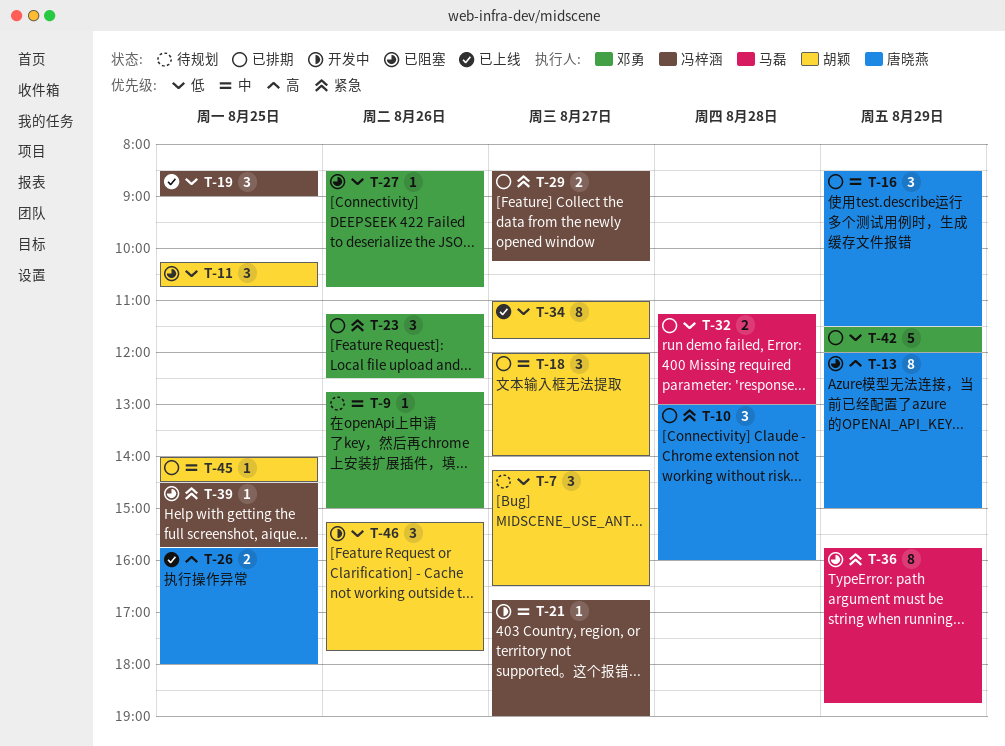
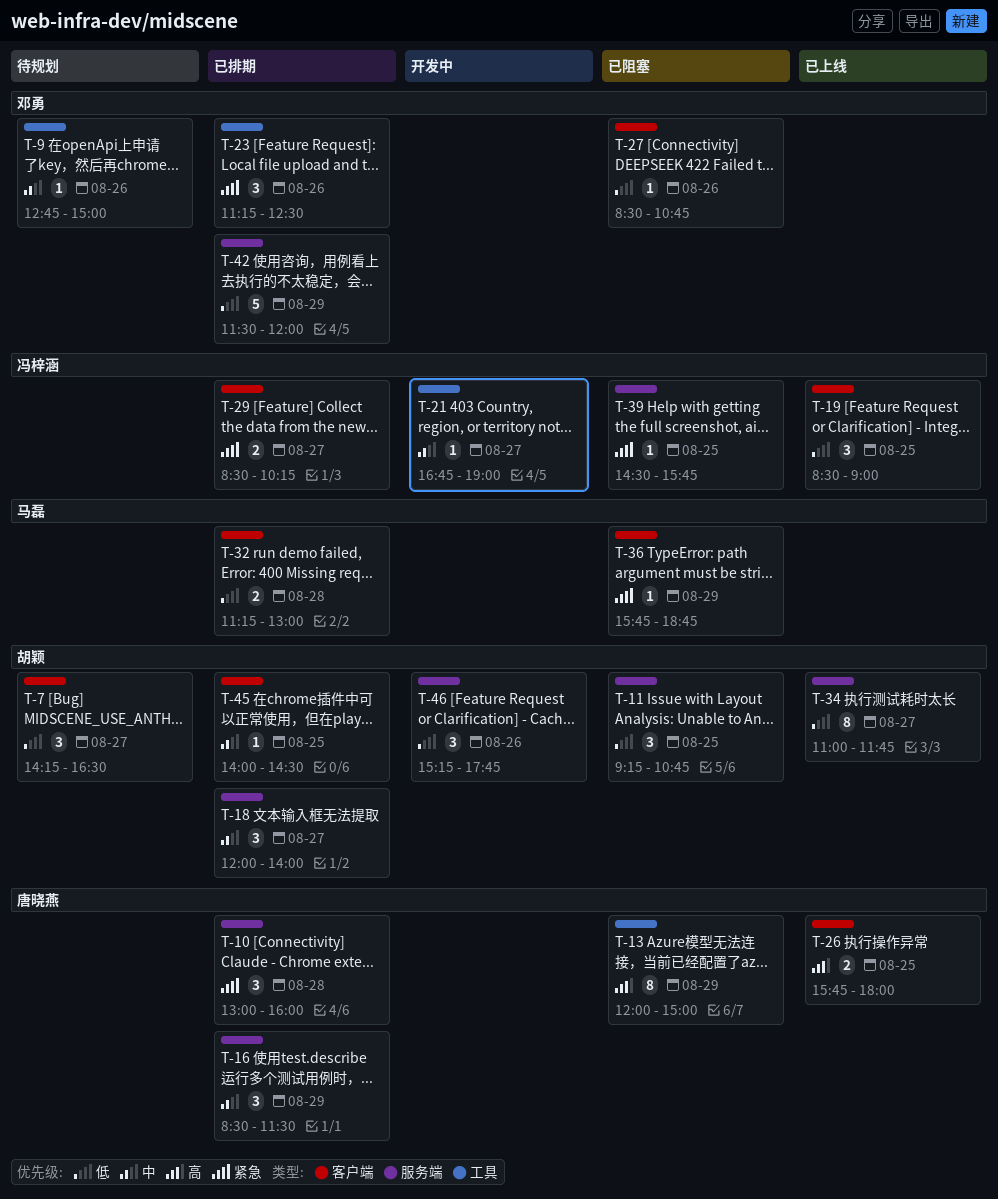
T-11, begins: 10:15 -> 09:15
T-36, estimate: 8 -> 1

